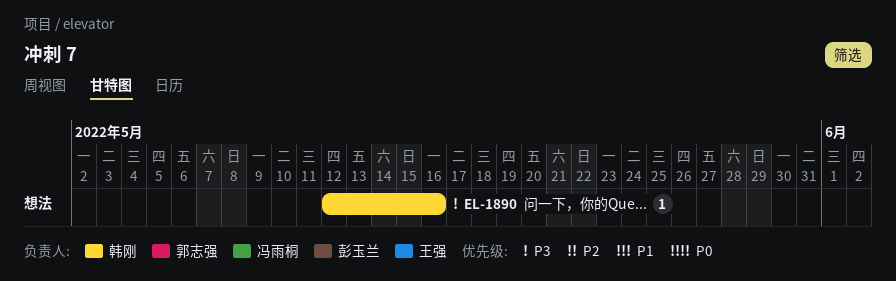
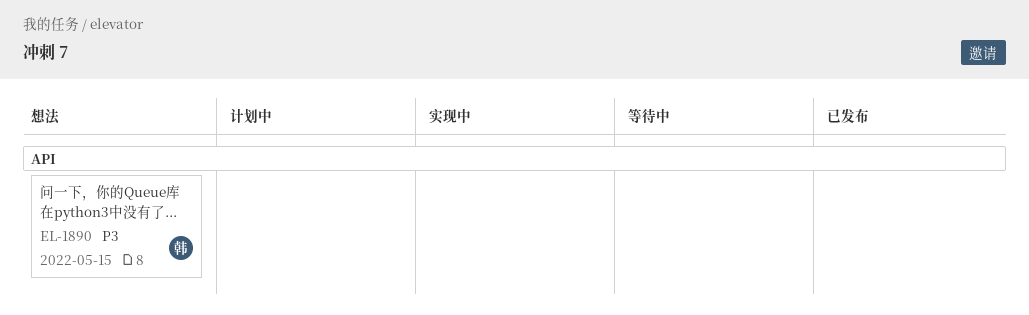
EL-1890, due: May 16 -> May 15

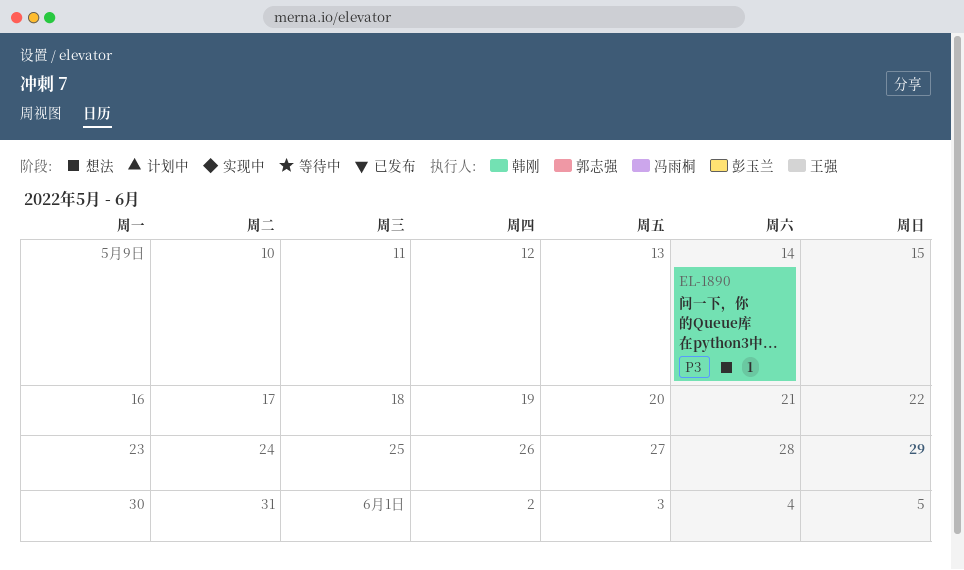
EL-1890, due: May 15 -> May 14

